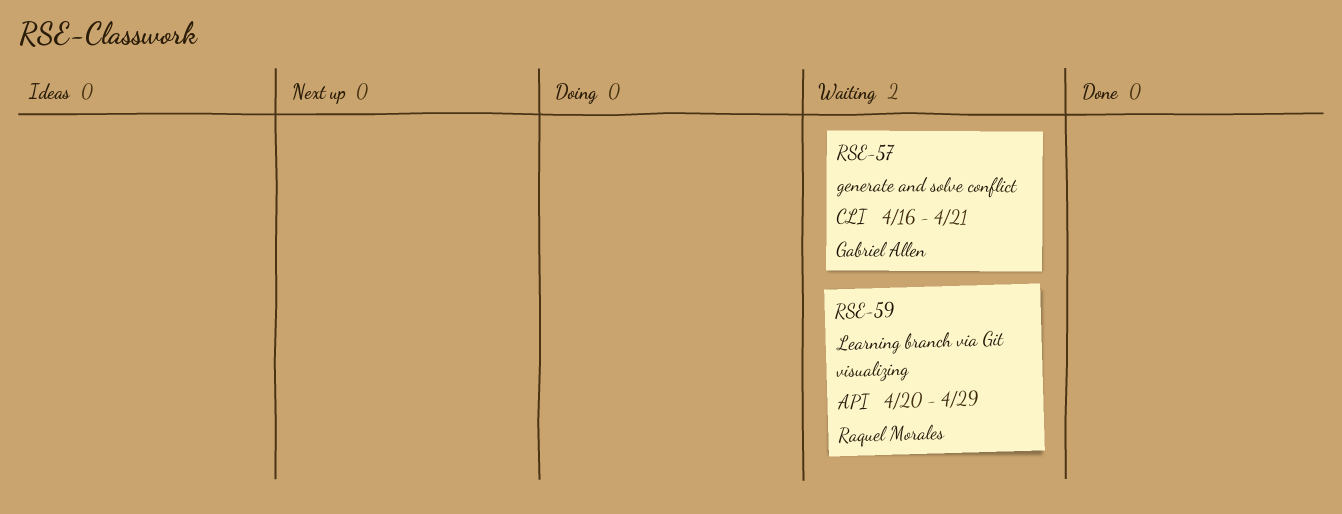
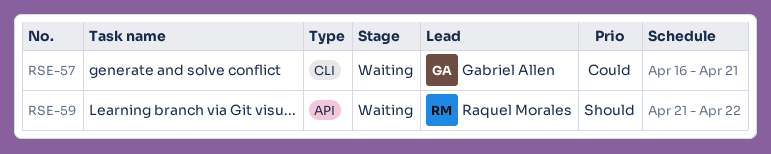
RSE-59, start: Apr 20 -> Apr 21
RSE-59, due: Apr 29 -> Apr 22

